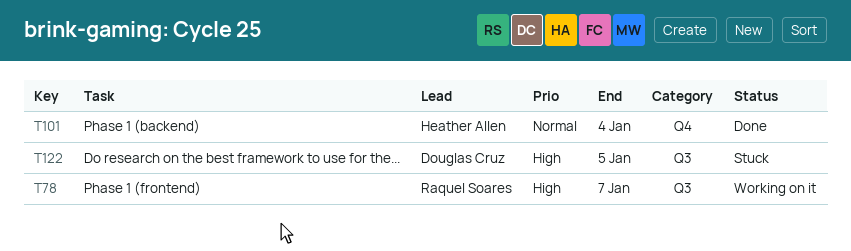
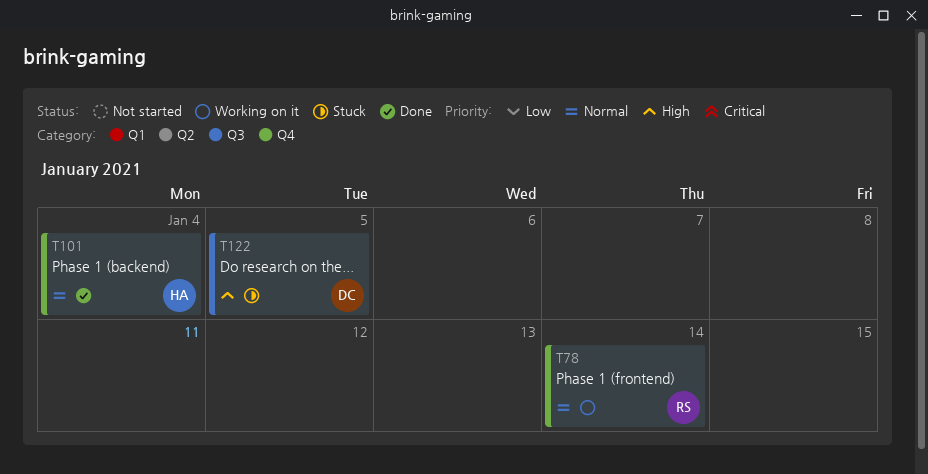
T78, priority: High -> Normal
T78, label: Q3 -> Q4
T78, due: Jan 7 -> Jan 14

